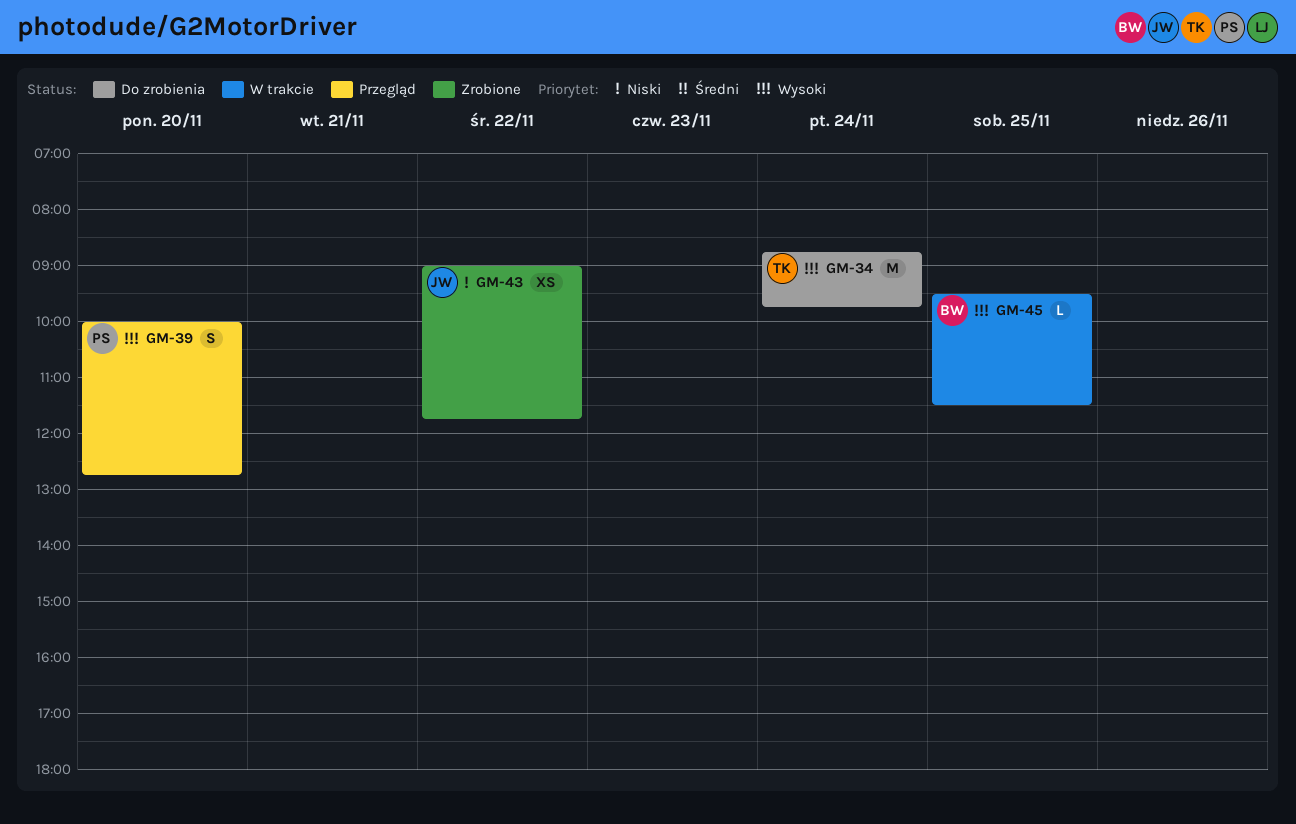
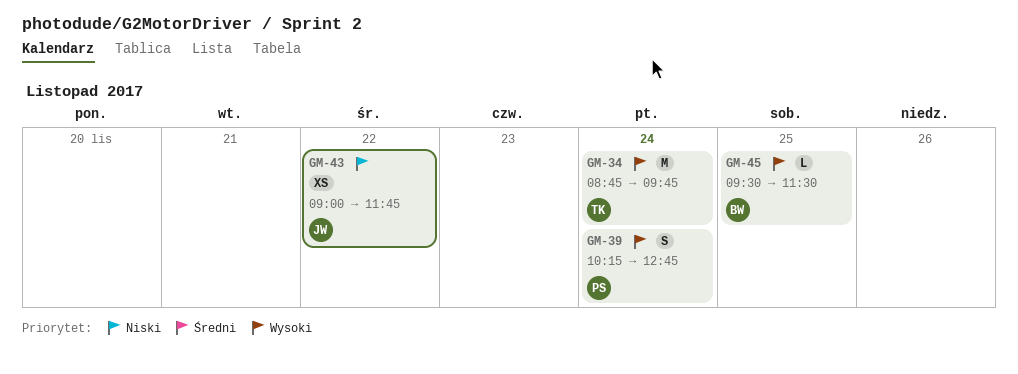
GM-39, day: Nov 20 -> Nov 24
GM-39, begins: 10:00 -> 10:15

